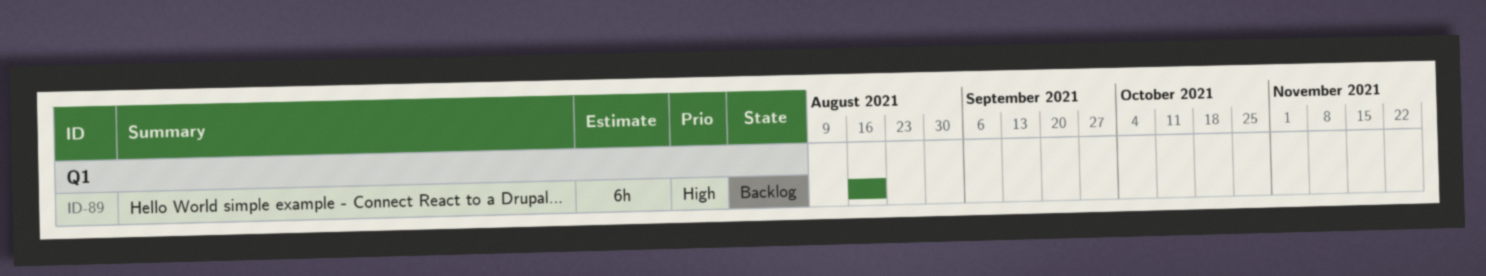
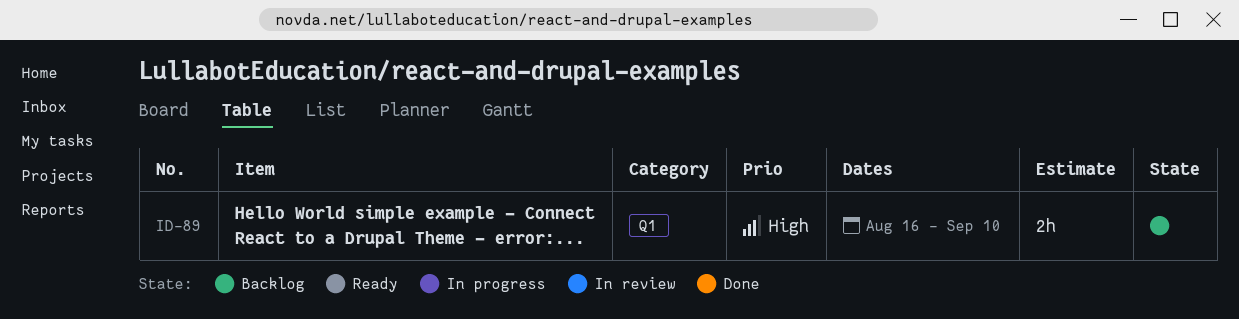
ID-89, estimate: 6h -> 2h
ID-89, due: Aug 20 -> Sep 10

